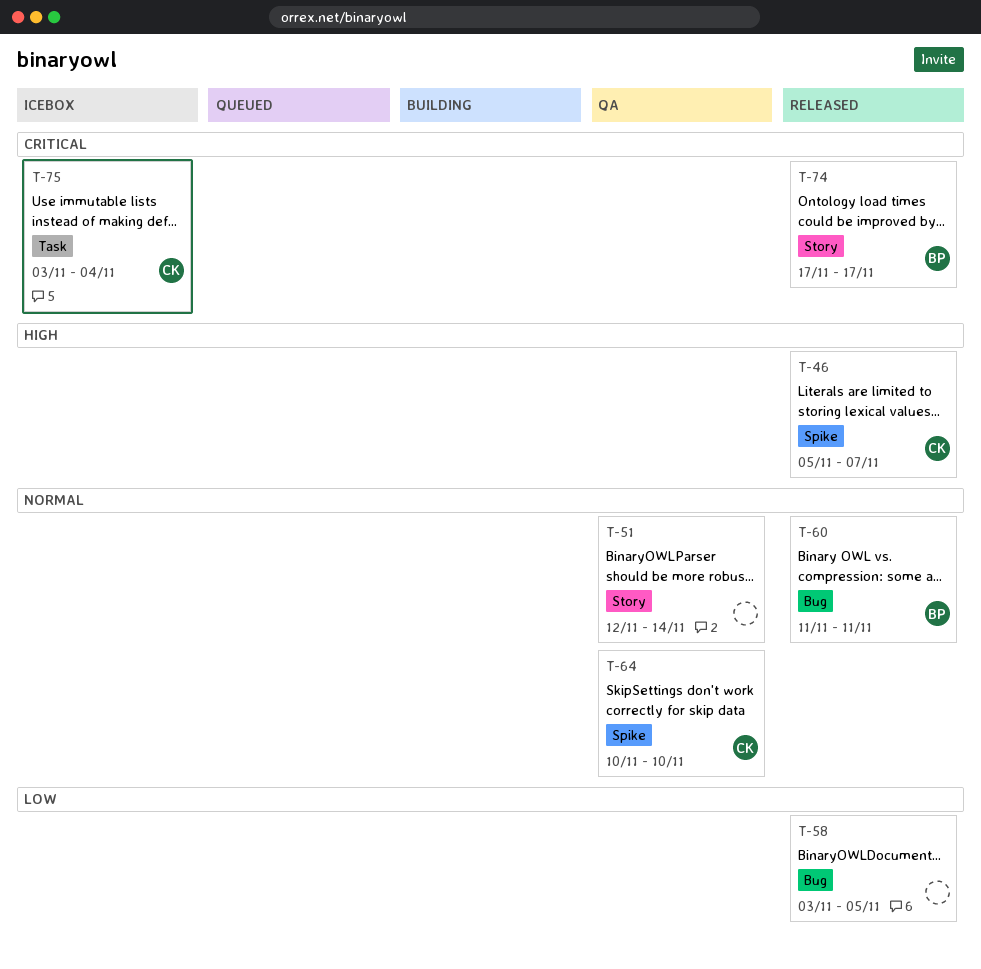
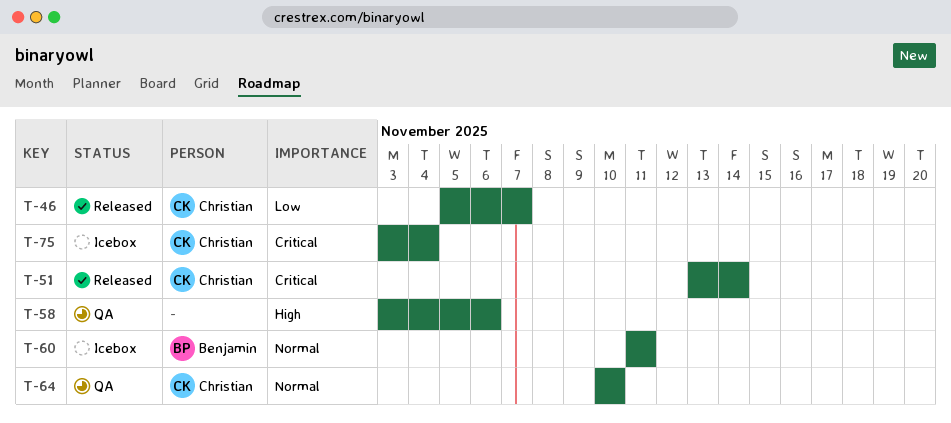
T-46, priority: High -> Low
T-51, status: QA -> Released
T-51, owner: none -> Christian
T-51, priority: Normal -> Critical
T-51, start: Nov 12 -> Nov 13
T-58, status: Released -> QA
T-58, priority: Low -> High
T-58, due: Nov 5 -> Nov 6
T-60, status: Released -> Icebox
T-74: present -> none

